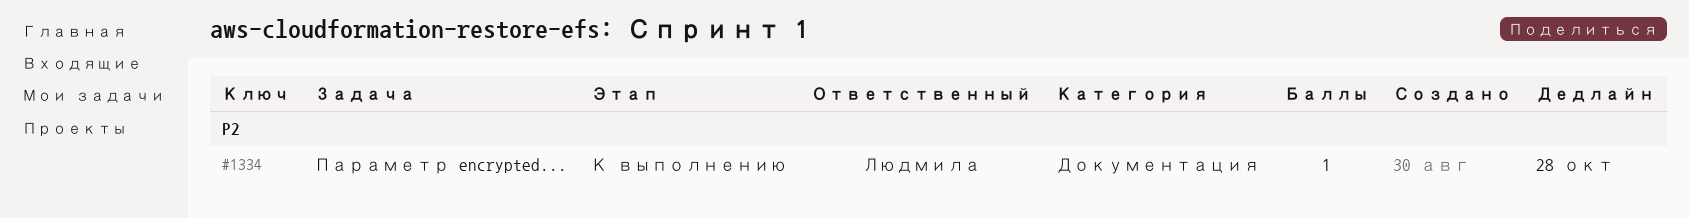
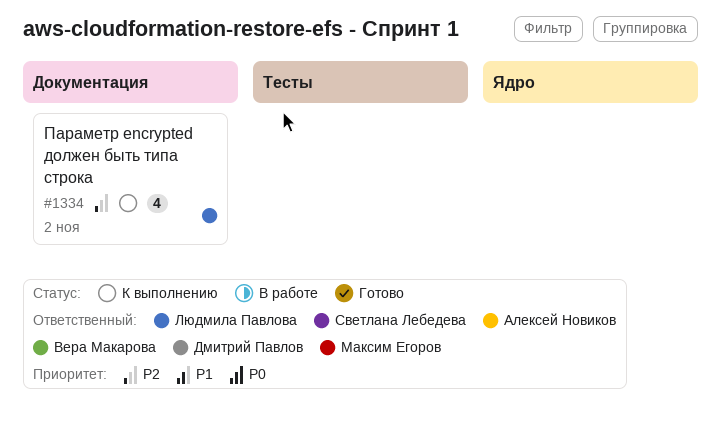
#1334, estimate: 1 -> 4
#1334, due: Oct 28 -> Nov 2

